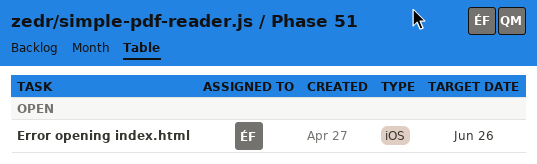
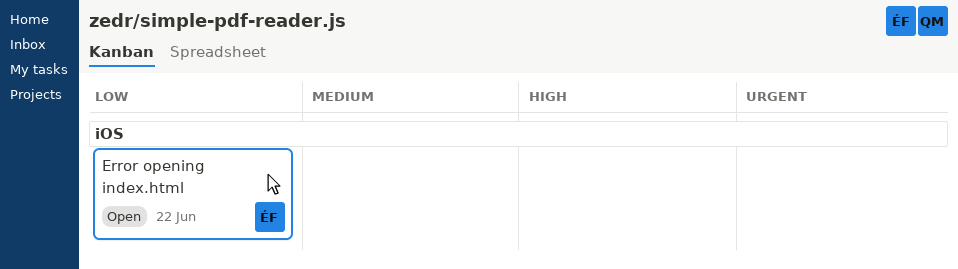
Error opening index.html, due: Jun 26 -> Jun 22

